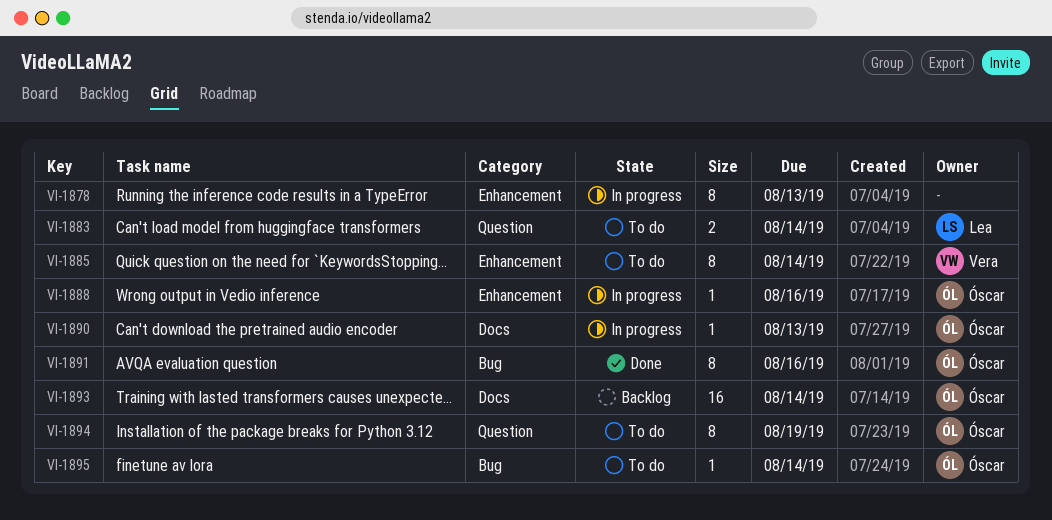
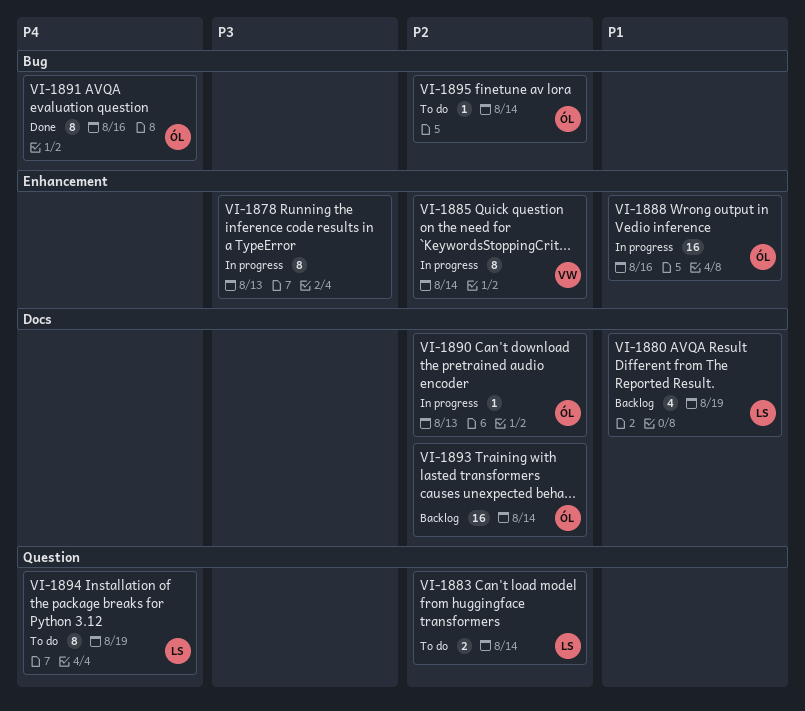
VI-1880: none -> present
VI-1885, status: To do -> In progress
VI-1888, estimate: 1 -> 16
VI-1894, owner: Óscar -> Lea

